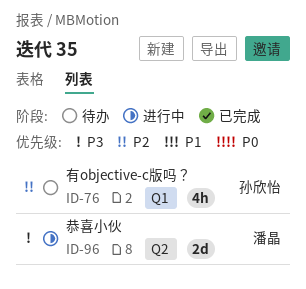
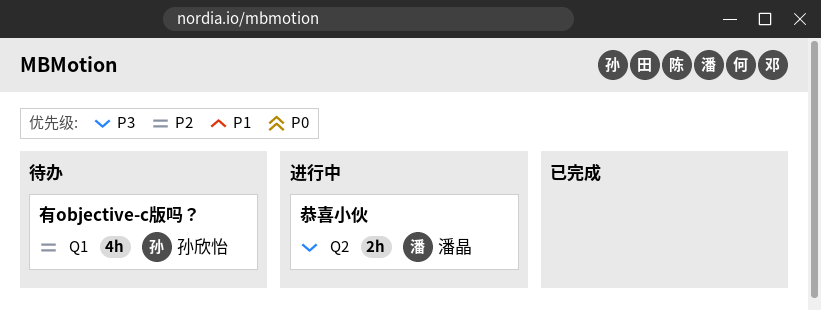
恭喜小伙, estimate: 2d -> 2h

